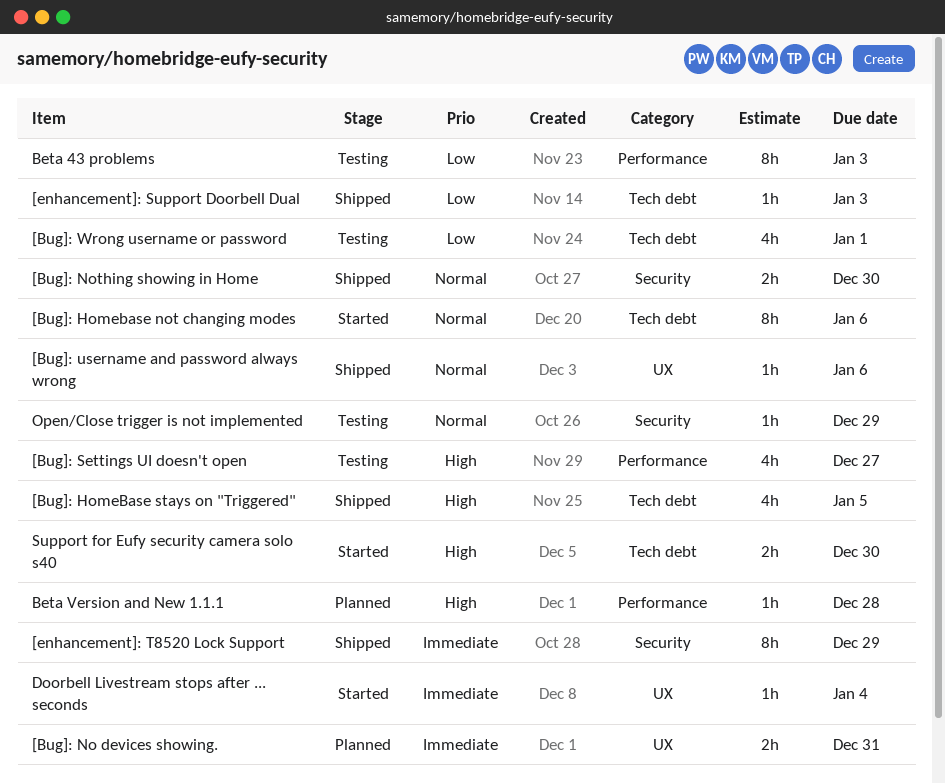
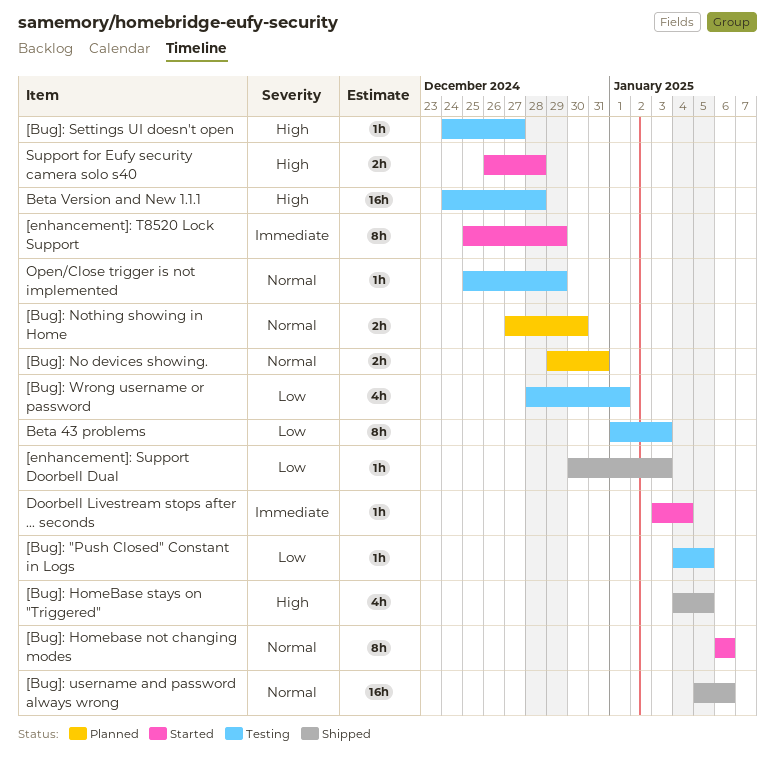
[Bug]: "Push Closed" Constant in Logs: none -> present
[Bug]: No devices showing., priority: Immediate -> Normal
[Bug]: Nothing showing in Home, status: Shipped -> Planned
[Bug]: Settings UI doesn't open, estimate: 4h -> 1h
[Bug]: username and password always wrong, estimate: 1h -> 16h
[enhancement]: T8520 Lock Support, status: Shipped -> Started
Beta Version and New 1.1.1, status: Planned -> Testing
Beta Version and New 1.1.1, estimate: 1h -> 16h
Support for Eufy security camera solo s40, due: Dec 30 -> Dec 28

